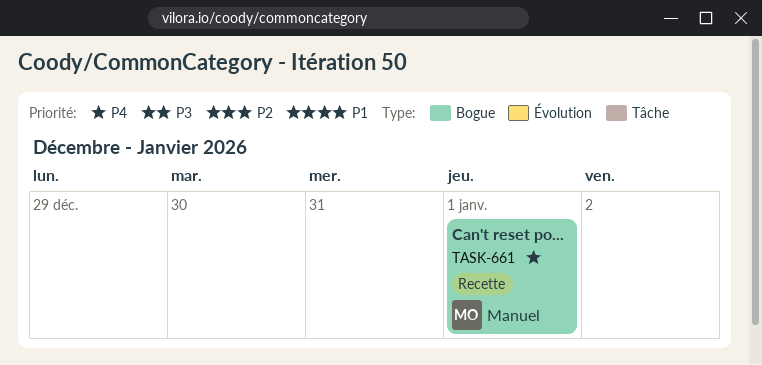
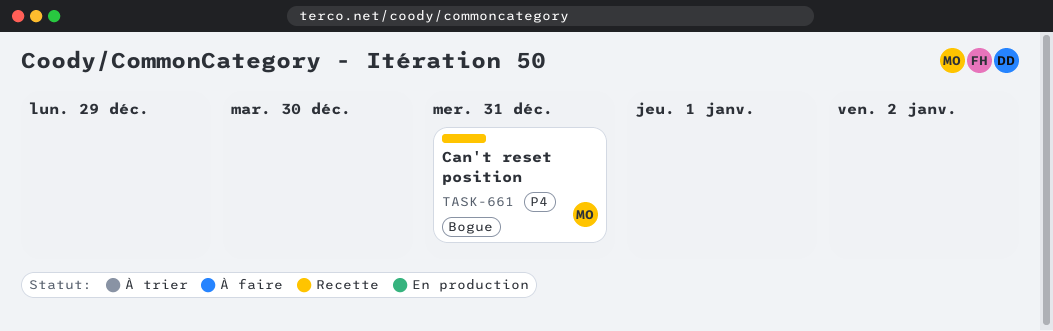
TASK-661, due: Jan 1 -> Dec 31

